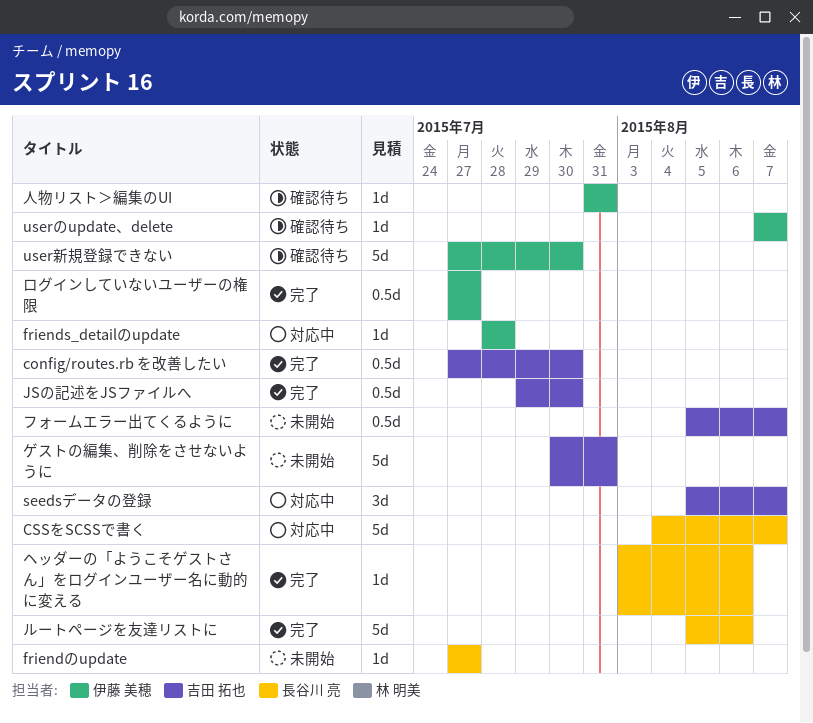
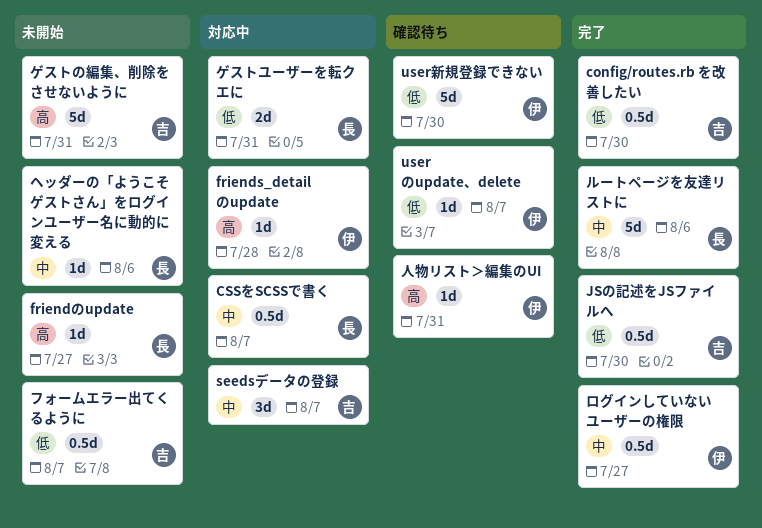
CSSをSCSSで書く, estimate: 5d -> 0.5d
ゲストユーザーを転クエに: none -> present
ヘッダーの「ようこそゲストさん」をログインユーザー名に動的に変える, status: 完了 -> 未開始

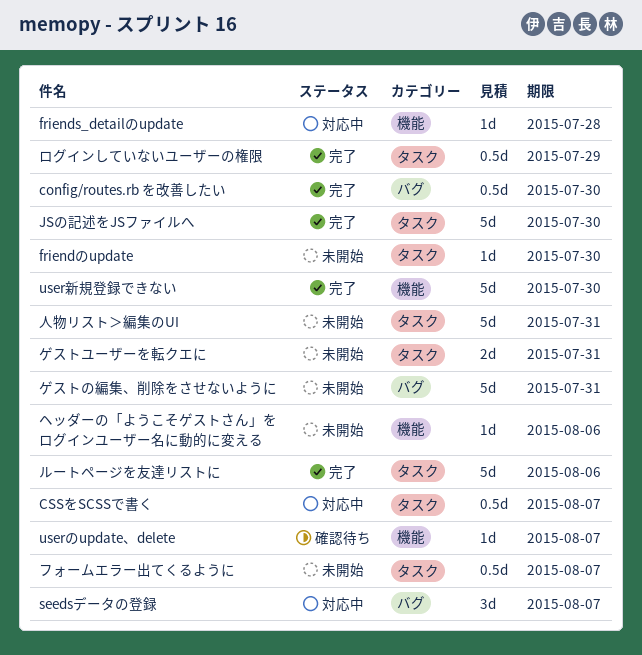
friendのupdate, due: Jul 27 -> Jul 30
JSの記述をJSファイルへ, estimate: 0.5d -> 5d
user新規登録できない, status: 確認待ち -> 完了
ゲストユーザーを転クエに, status: 対応中 -> 未開始
ログインしていないユーザーの権限, due: Jul 27 -> Jul 29
人物リスト＞編集のUI, status: 確認待ち -> 未開始
人物リスト＞編集のUI, estimate: 1d -> 5d

